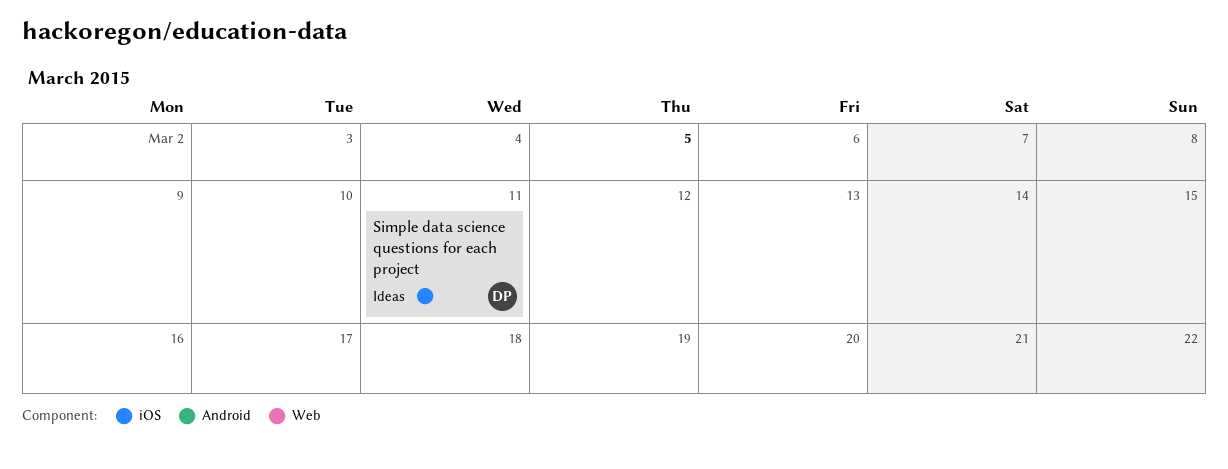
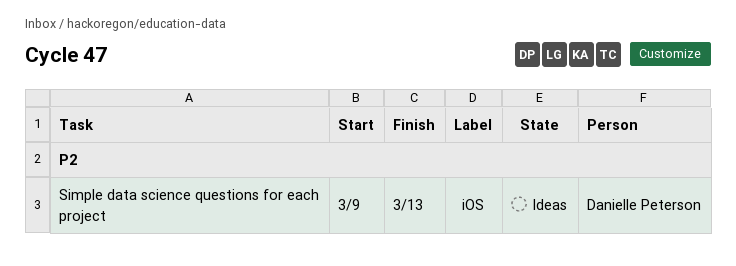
Simple data science questions for each project, due: Mar 11 -> Mar 13

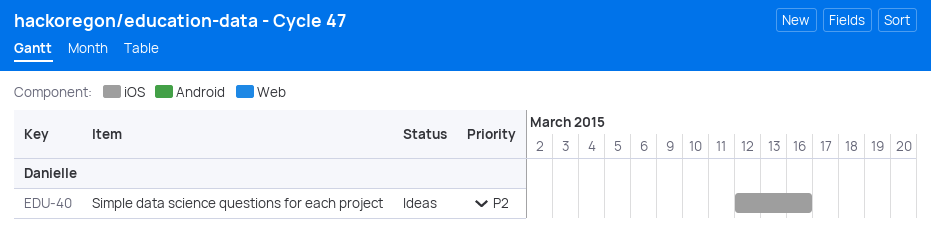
Simple data science questions for each project, start: Mar 9 -> Mar 12
Simple data science questions for each project, due: Mar 13 -> Mar 16

